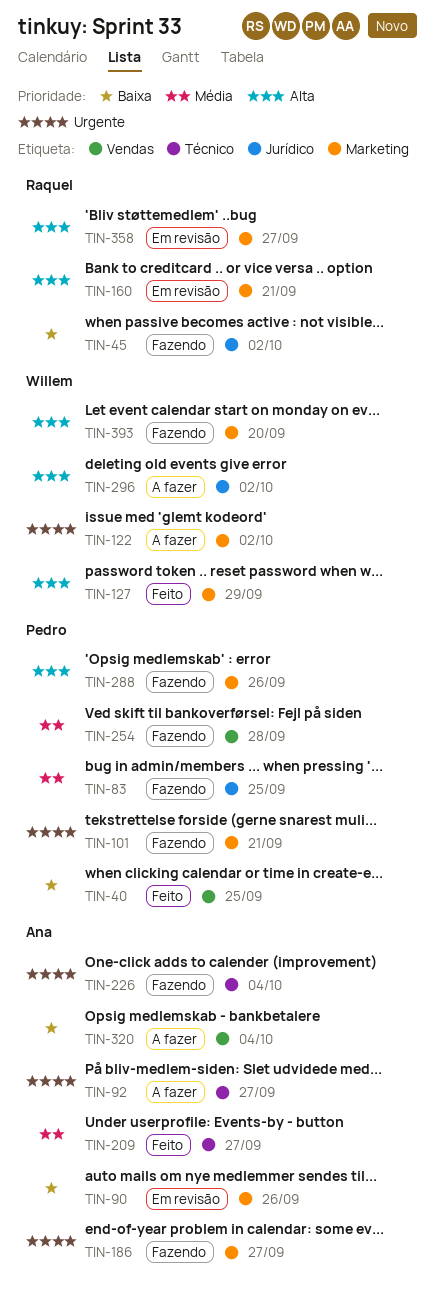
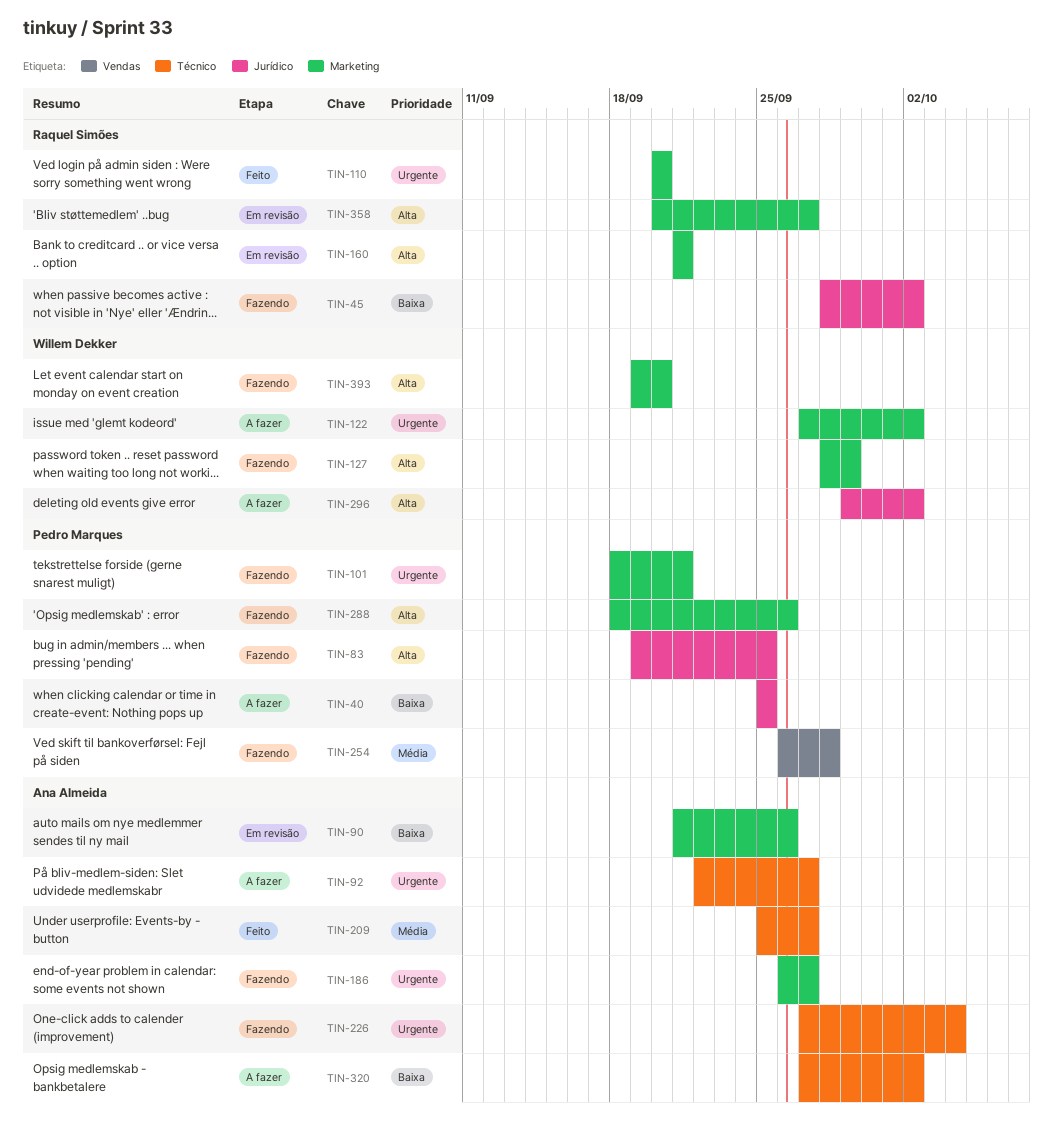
TIN-40, status: Feito -> A fazer
TIN-40, label: Vendas -> Jurídico
TIN-83, priority: Média -> Alta
TIN-110: none -> present
TIN-127, status: Feito -> Fazendo
TIN-320, label: Vendas -> Técnico
TIN-320, due: Oct 4 -> Oct 2

